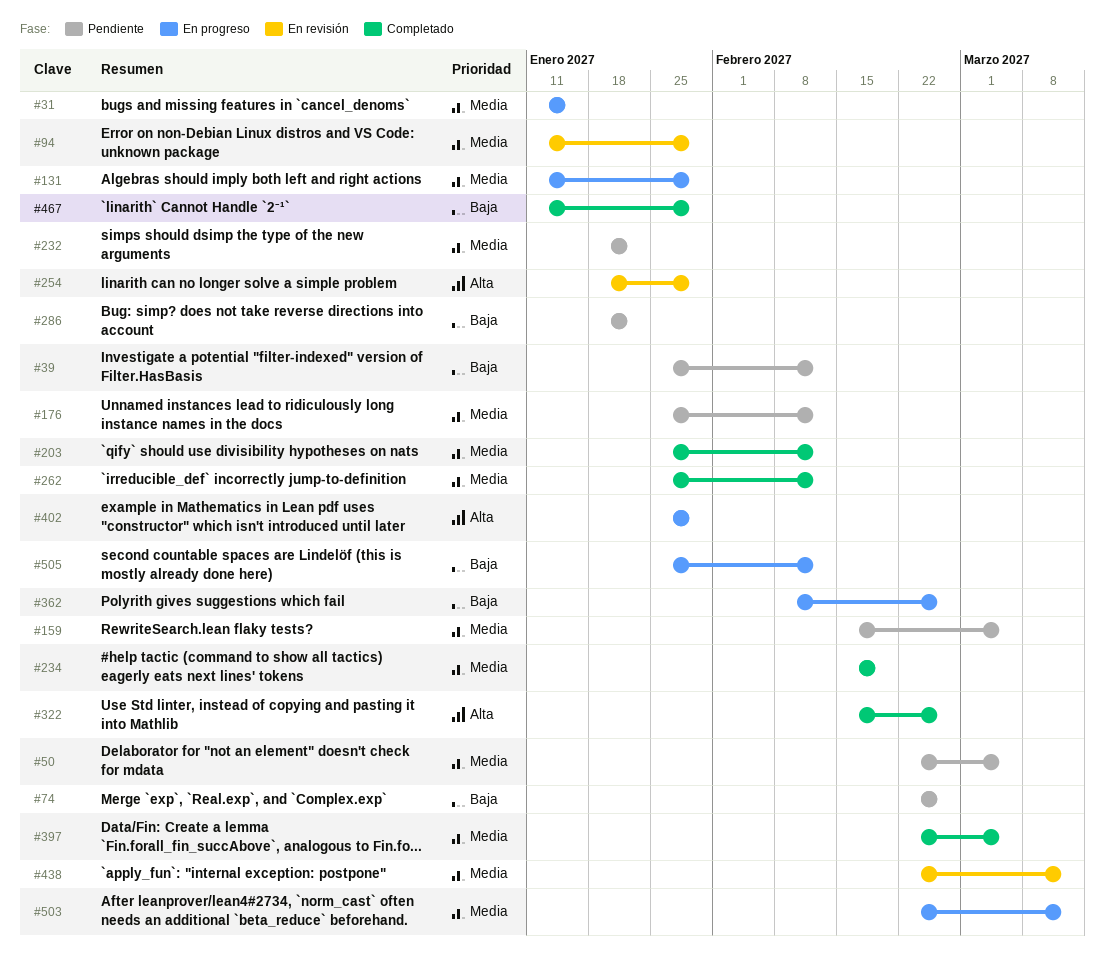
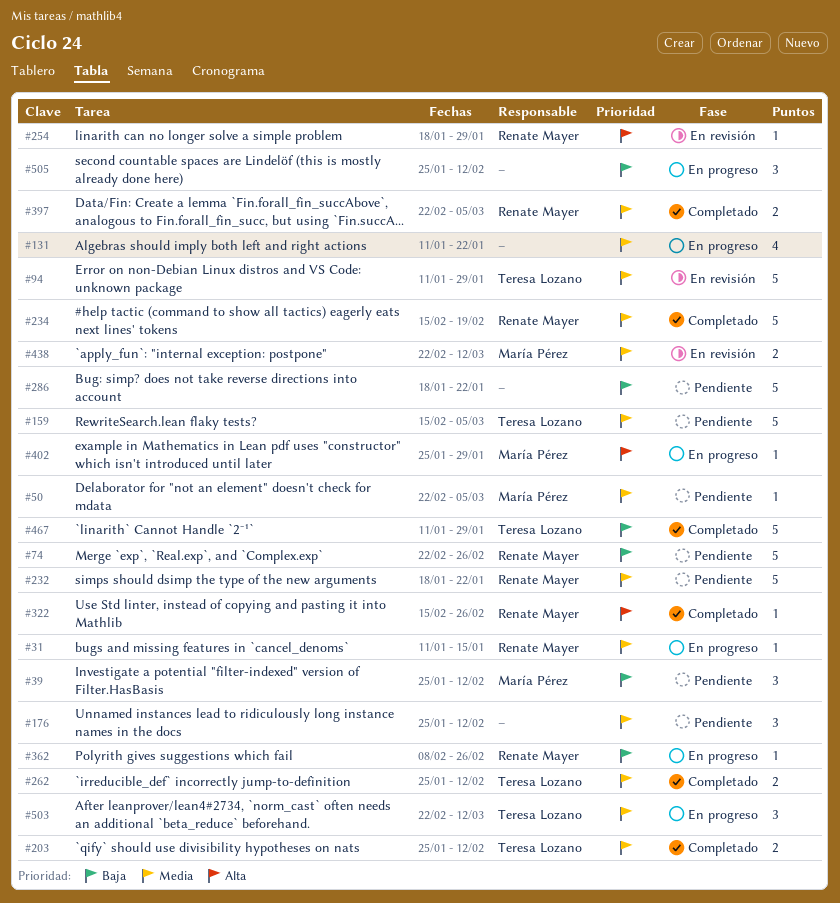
#131, due: Jan 29 -> Jan 22

